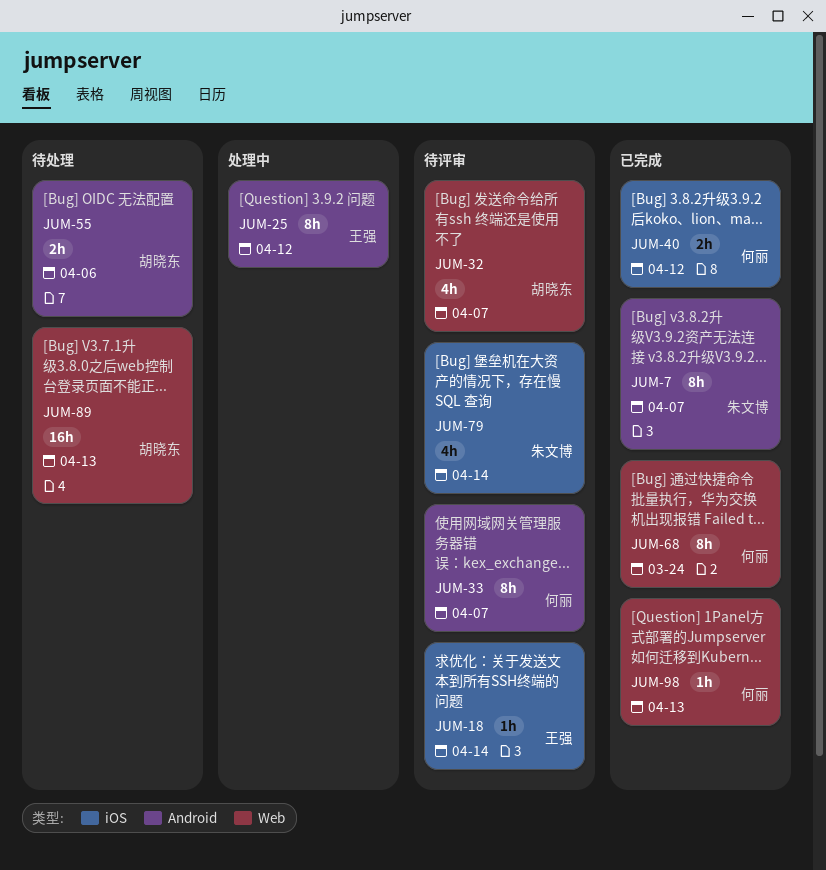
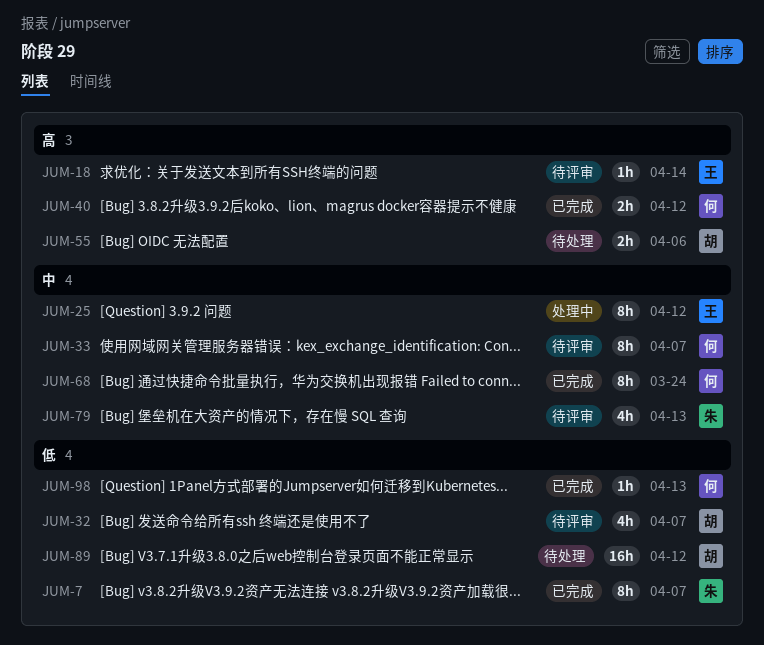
JUM-79, due: Apr 14 -> Apr 13
JUM-89, due: Apr 13 -> Apr 12

